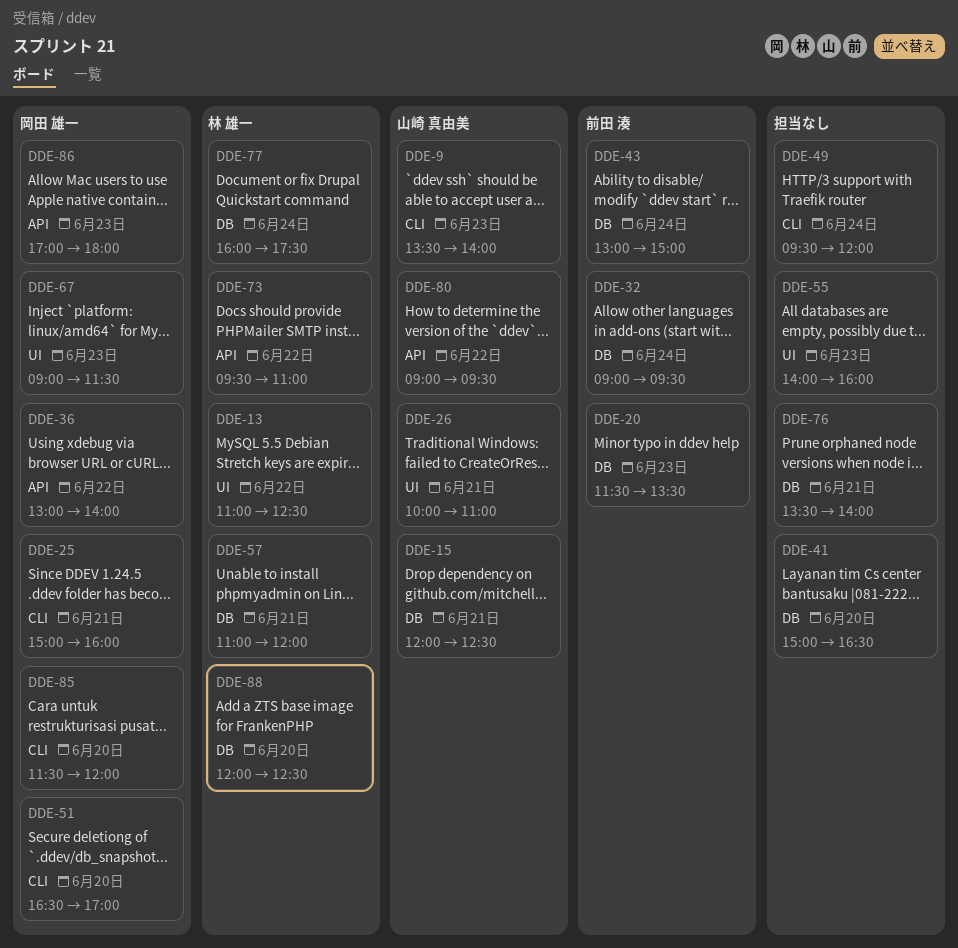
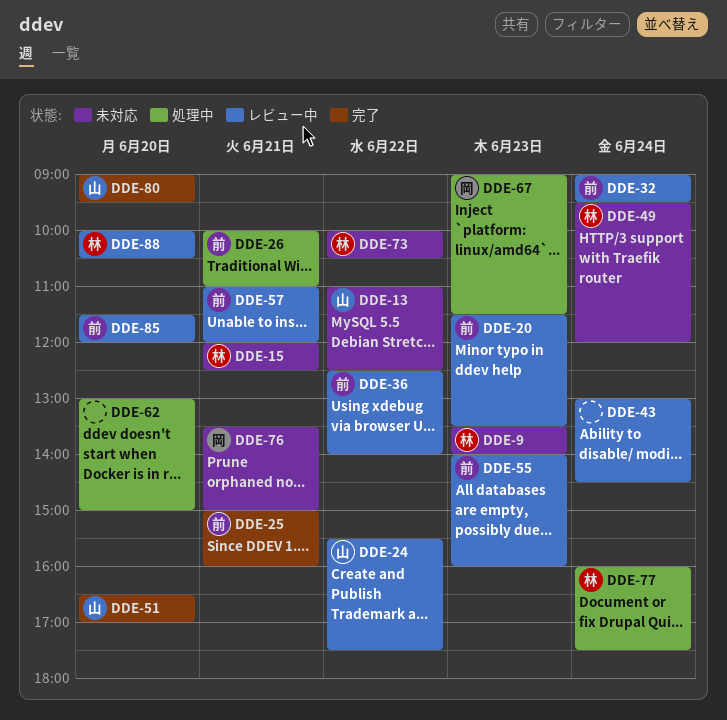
DDE-9, owner: 山崎 真由美 -> 林 雄一
DDE-13, owner: 林 雄一 -> 山崎 真由美
DDE-15, owner: 山崎 真由美 -> 林 雄一
DDE-24: none -> present
DDE-25, owner: 岡田 雄一 -> 前田 湊
DDE-26, owner: 山崎 真由美 -> 前田 湊
DDE-36, owner: 岡田 雄一 -> 前田 湊
DDE-36, begins: 13:00 -> 12:30
DDE-41: present -> none
DDE-43, owner: 前田 湊 -> none
DDE-43, ends: 15:00 -> 14:30
DDE-49, owner: none -> 林 雄一
DDE-51, owner: 岡田 雄一 -> 山崎 真由美
DDE-55, owner: none -> 前田 湊
DDE-57, owner: 林 雄一 -> 前田 湊
DDE-62: none -> present
DDE-73, begins: 09:30 -> 10:00
DDE-73, ends: 11:00 -> 10:30
DDE-76, owner: none -> 岡田 雄一
DDE-76, ends: 14:00 -> 15:00
DDE-80, day: Jun 22 -> Jun 20
DDE-85, owner: 岡田 雄一 -> 前田 湊
DDE-86: present -> none
DDE-88, begins: 12:00 -> 10:00
DDE-88, ends: 12:30 -> 10:30

